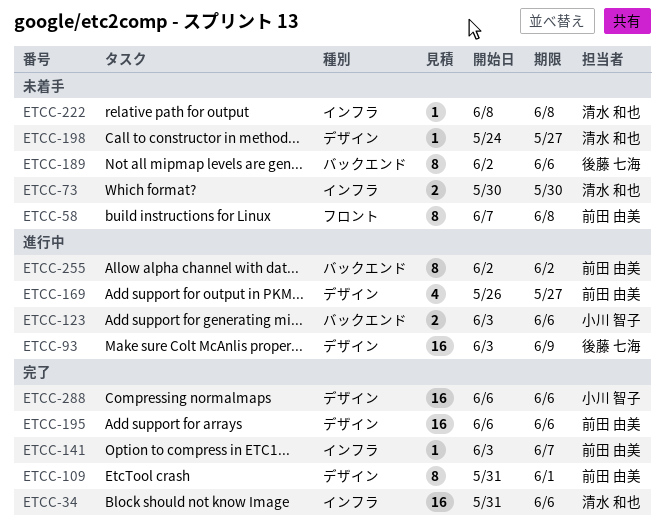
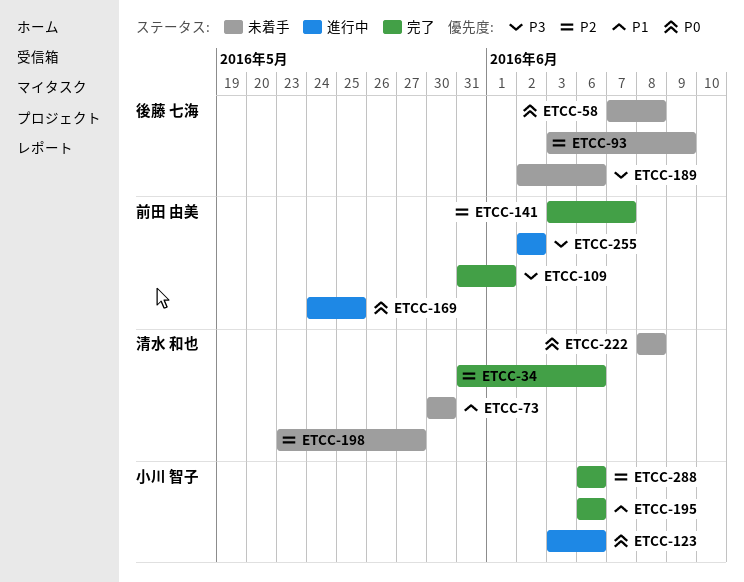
ETCC-58, owner: 前田 由美 -> 後藤 七海
ETCC-93, status: 進行中 -> 未着手
ETCC-169, start: May 26 -> May 24
ETCC-169, due: May 27 -> May 25
ETCC-195, owner: 前田 由美 -> 小川 智子
ETCC-198, start: May 24 -> May 23

